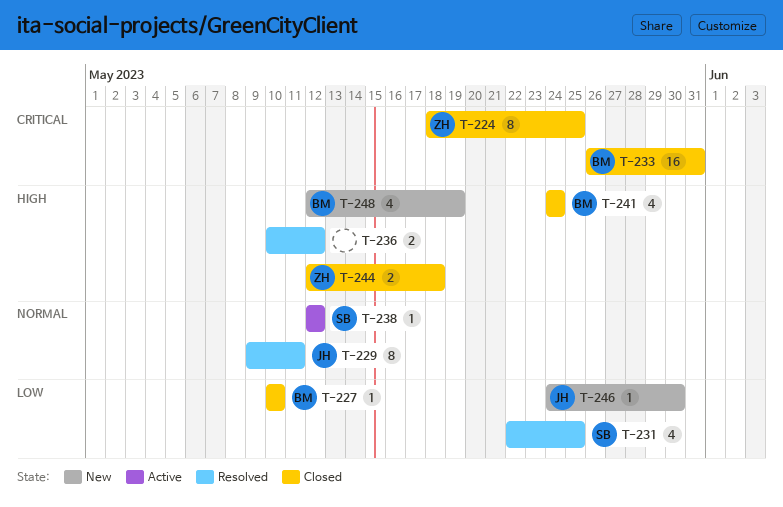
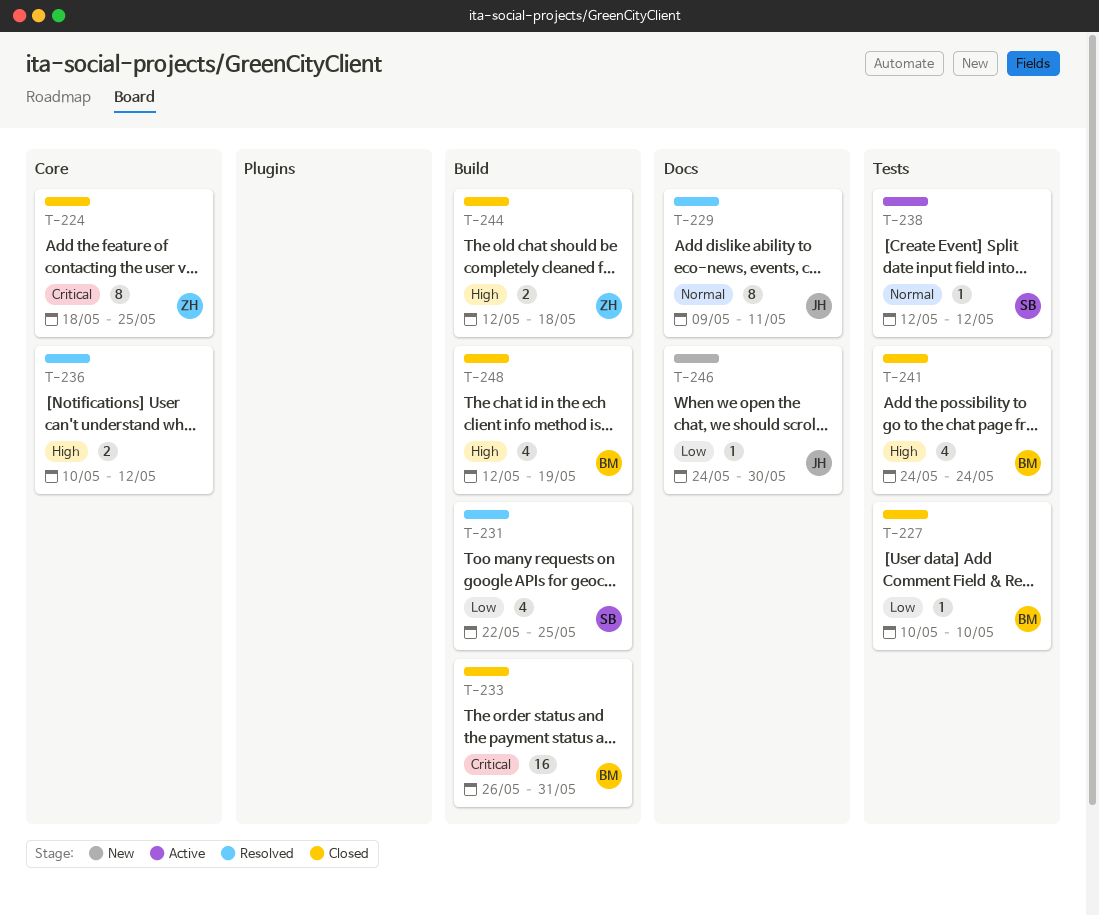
T-248, status: New -> Closed

